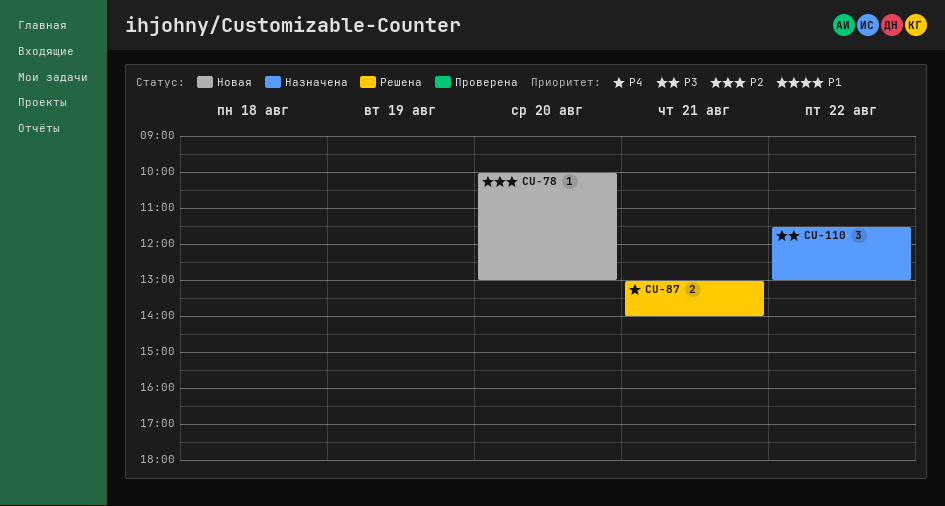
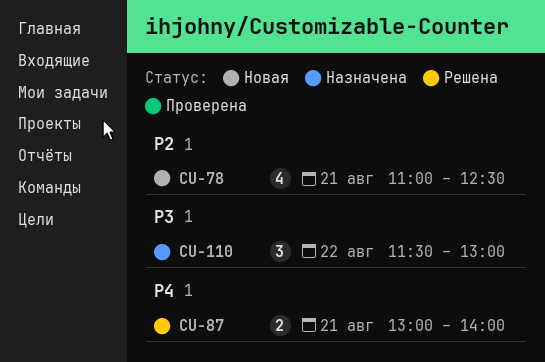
CU-78, estimate: 1 -> 4
CU-78, day: Aug 20 -> Aug 21
CU-78, begins: 10:00 -> 11:00
CU-78, ends: 13:00 -> 12:30

